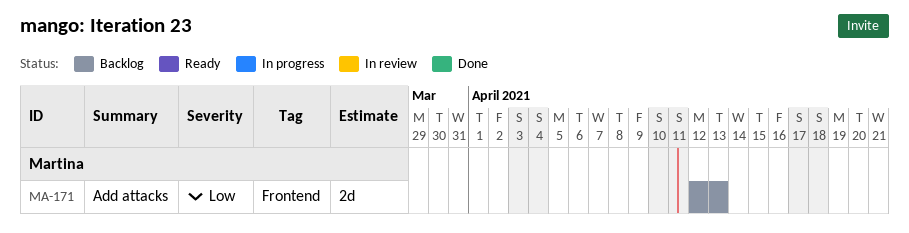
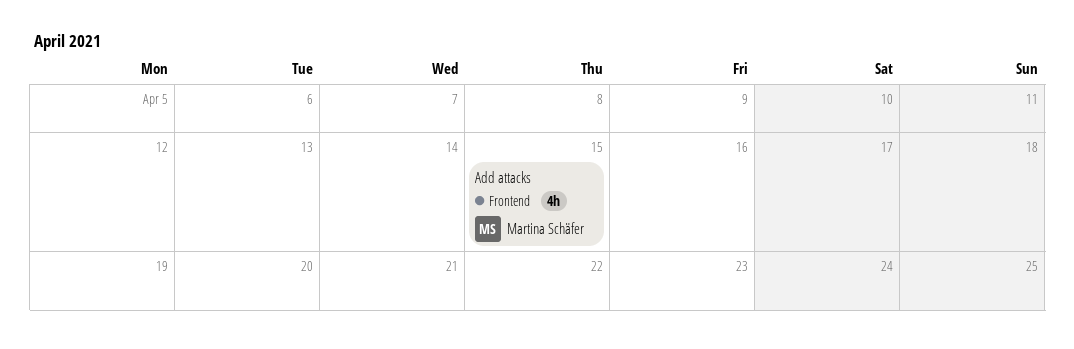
Add attacks, estimate: 2d -> 4h
Add attacks, due: Apr 13 -> Apr 15

